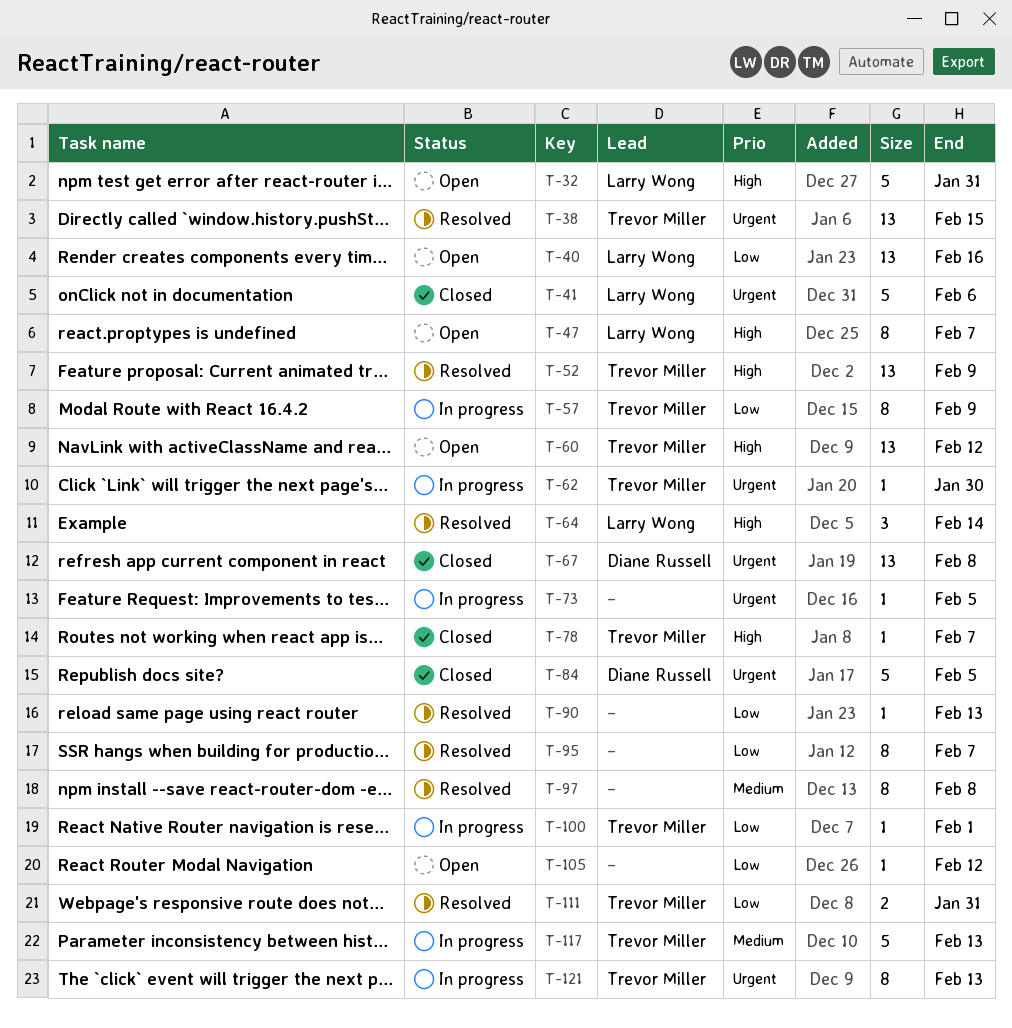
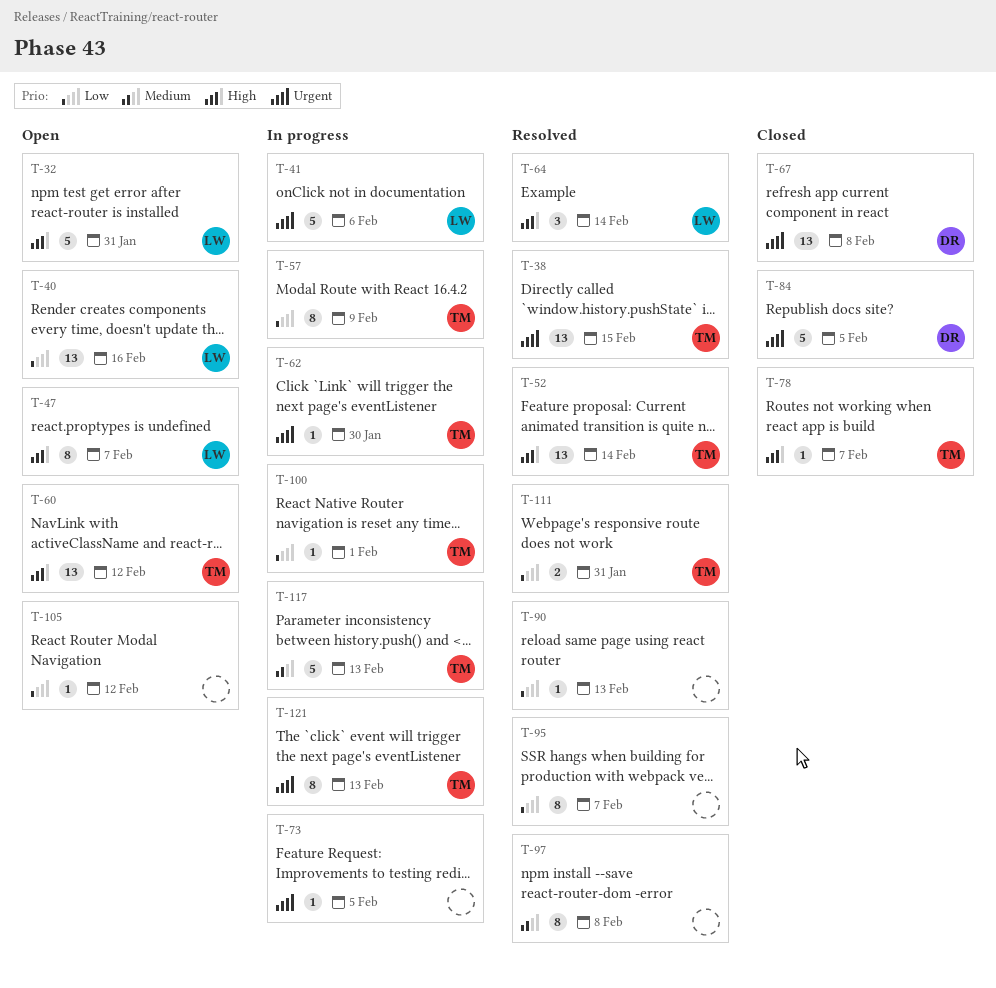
T-41, status: Closed -> In progress
T-52, due: Feb 9 -> Feb 14

